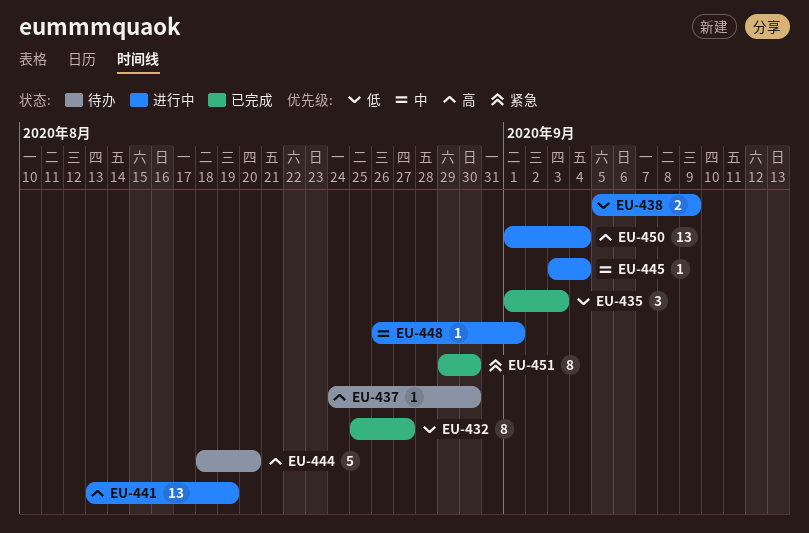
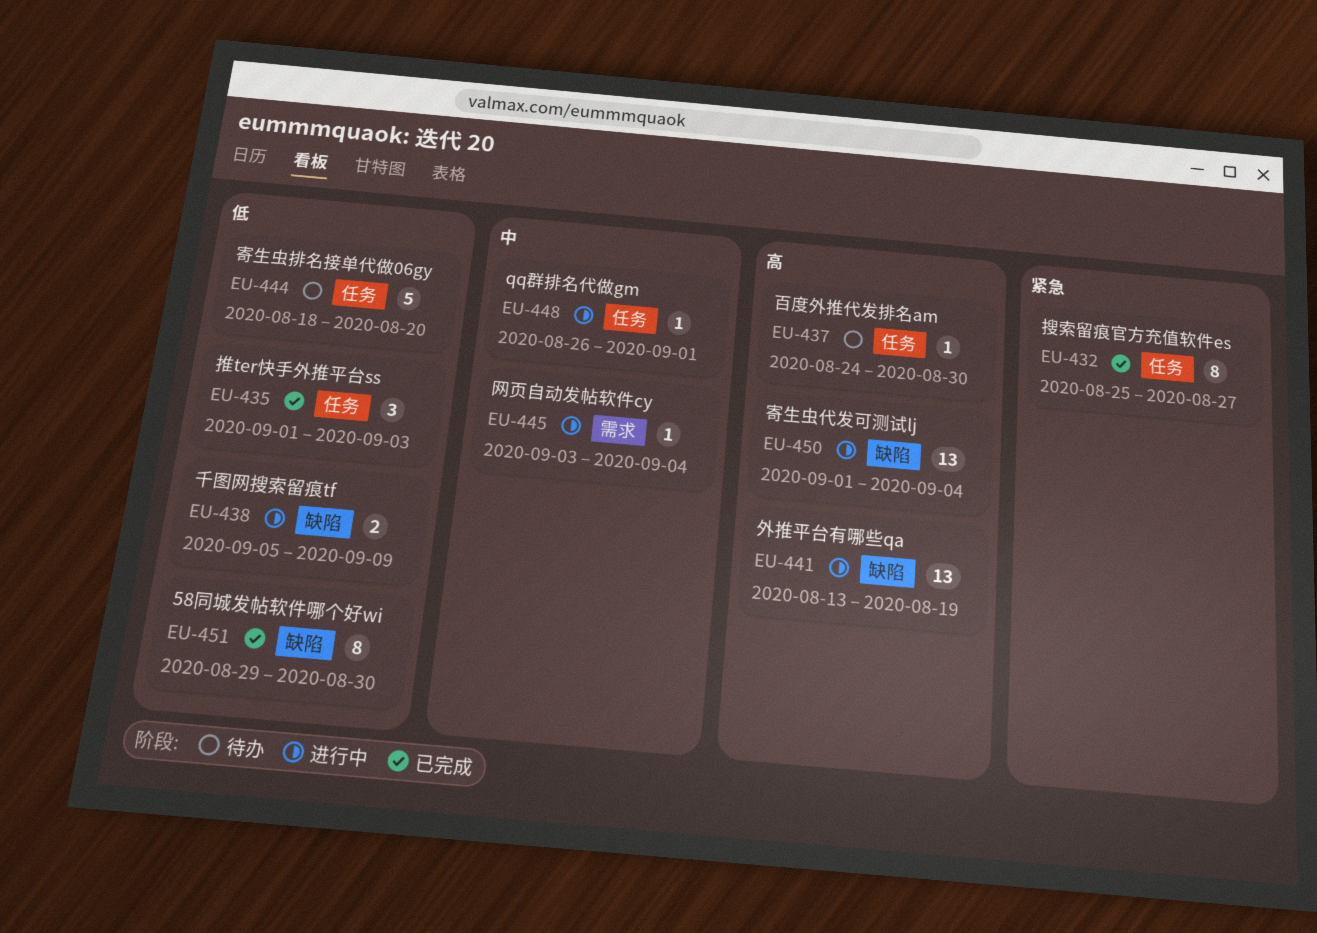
EU-432, priority: 低 -> 紧急
EU-444, priority: 高 -> 低
EU-451, priority: 紧急 -> 低

